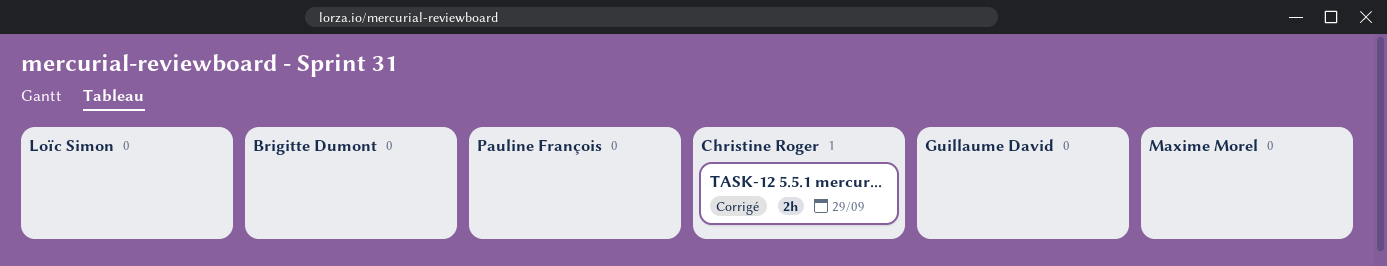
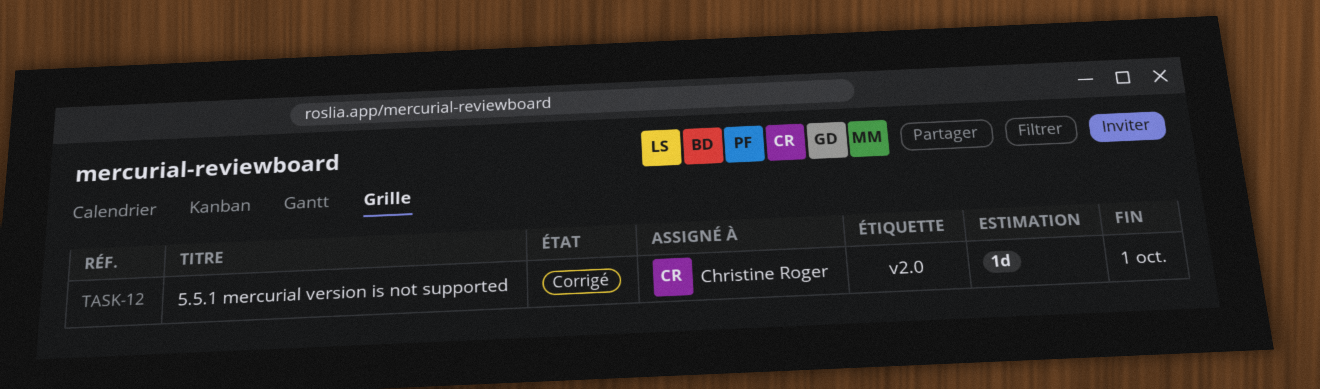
TASK-12, estimate: 2h -> 1d
TASK-12, due: Sep 29 -> Oct 1

